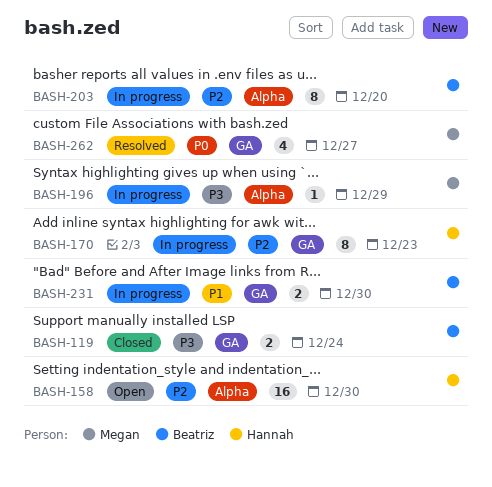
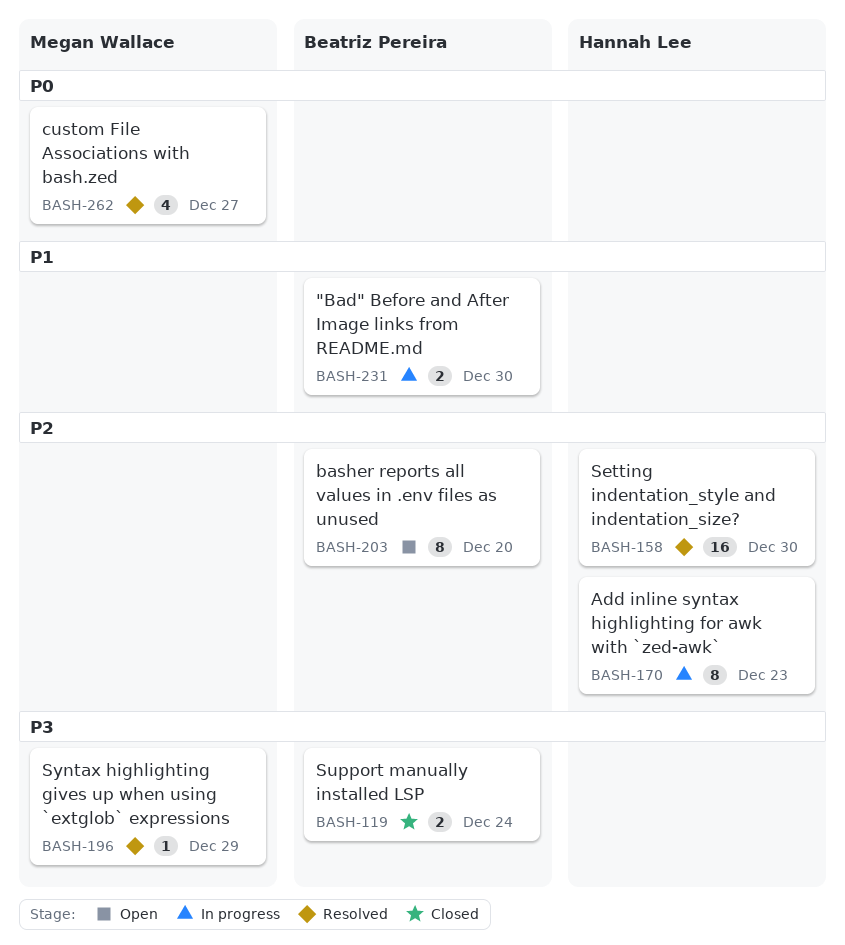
BASH-158, status: Open -> Resolved
BASH-196, status: In progress -> Resolved
BASH-203, status: In progress -> Open

